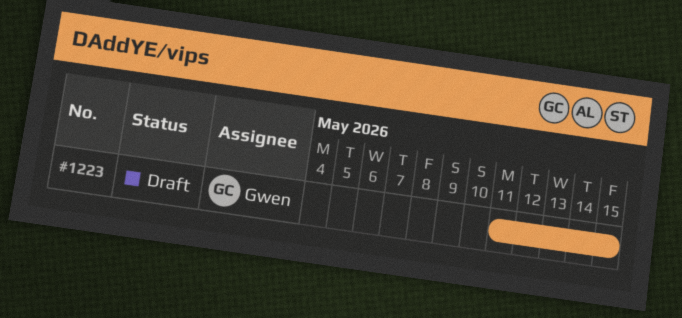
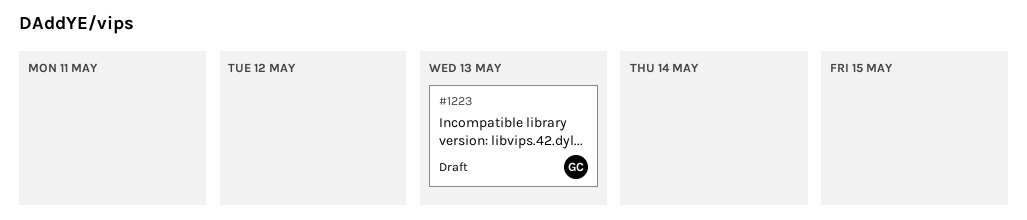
#1223, due: May 15 -> May 13

